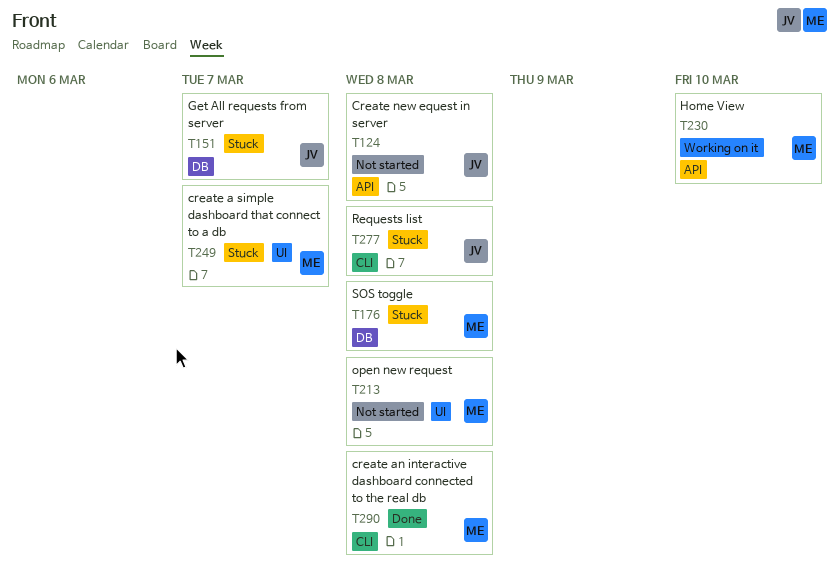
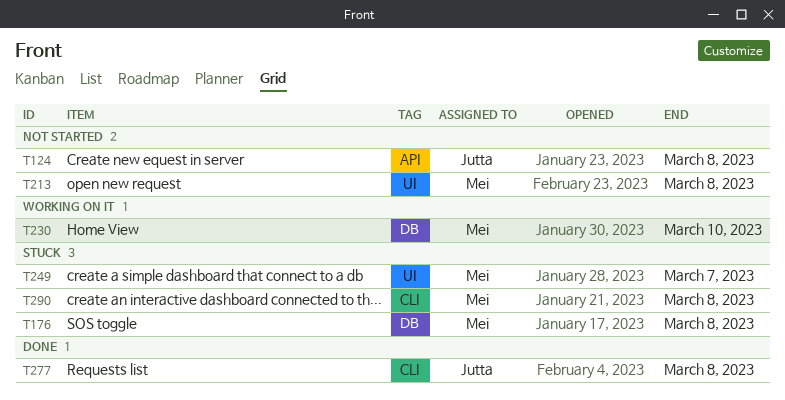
T151: present -> none
T230, label: API -> DB
T277, status: Stuck -> Done
T290, status: Done -> Stuck

